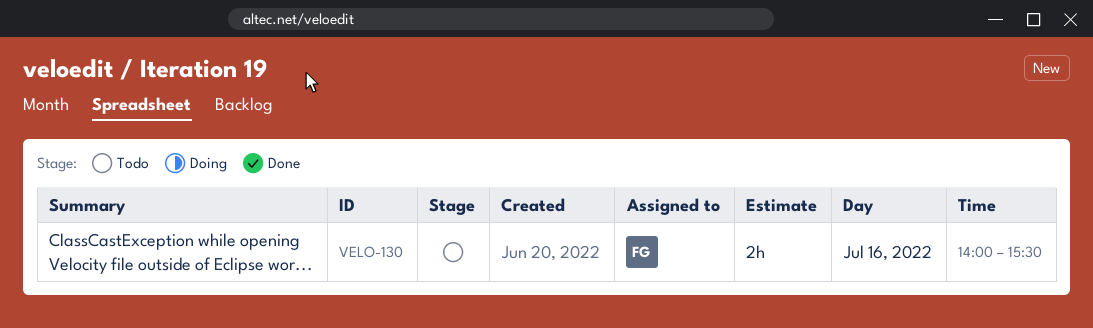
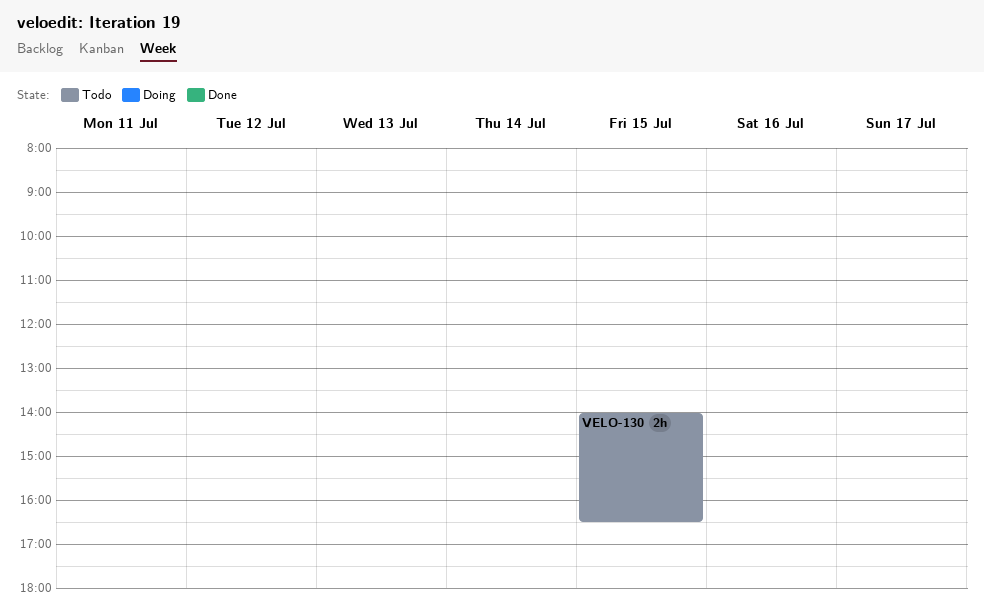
VELO-130, day: Jul 16 -> Jul 15
VELO-130, ends: 15:30 -> 16:30

